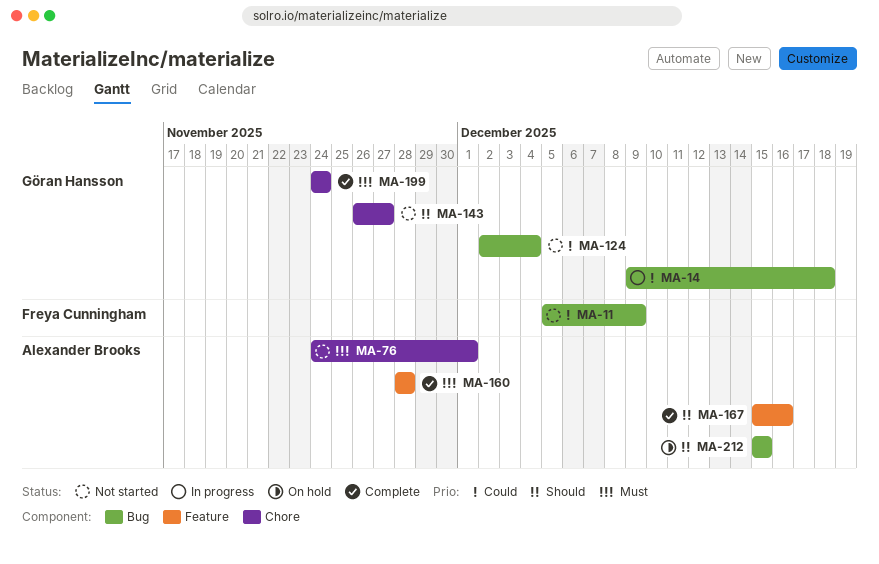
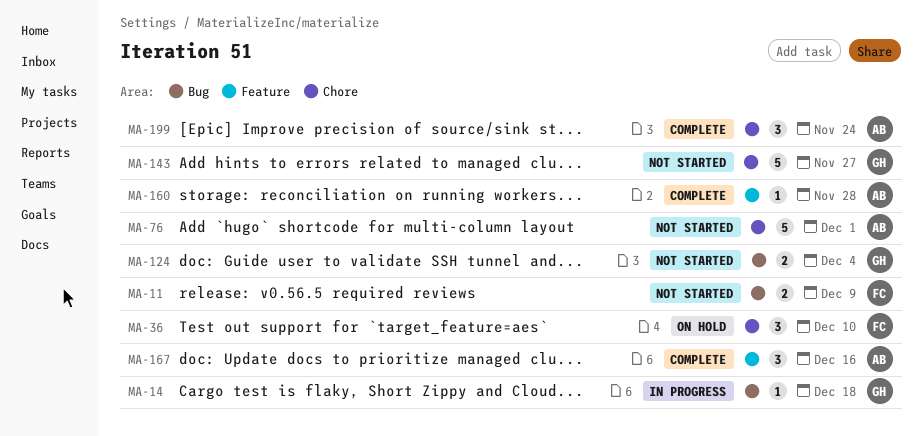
MA-36: none -> present
MA-199, owner: Göran Hansson -> Alexander Brooks
MA-212: present -> none

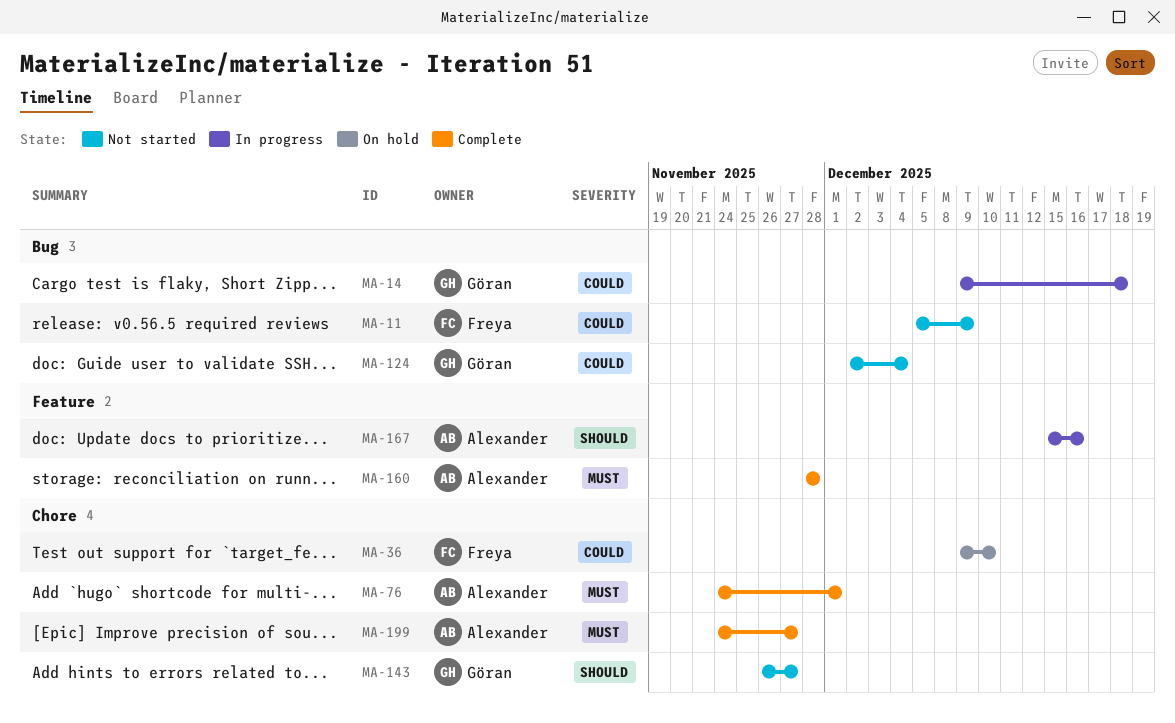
MA-76, status: Not started -> Complete
MA-167, status: Complete -> In progress
MA-199, due: Nov 24 -> Nov 27

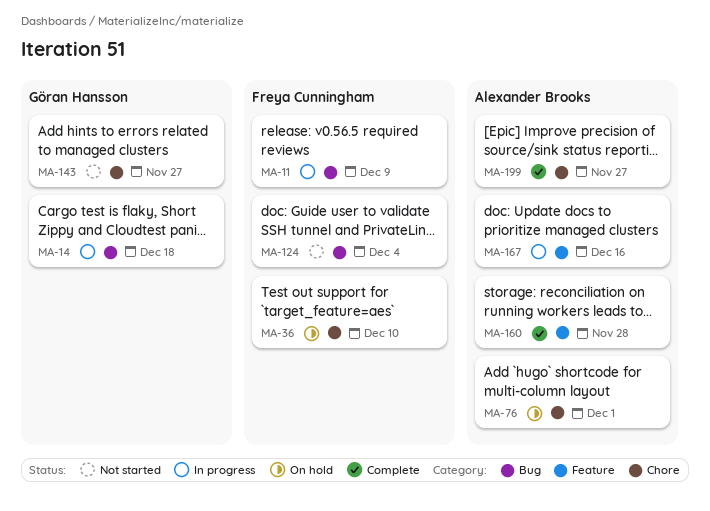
MA-11, status: Not started -> In progress
MA-76, status: Complete -> On hold
MA-124, owner: Göran Hansson -> Freya Cunningham

